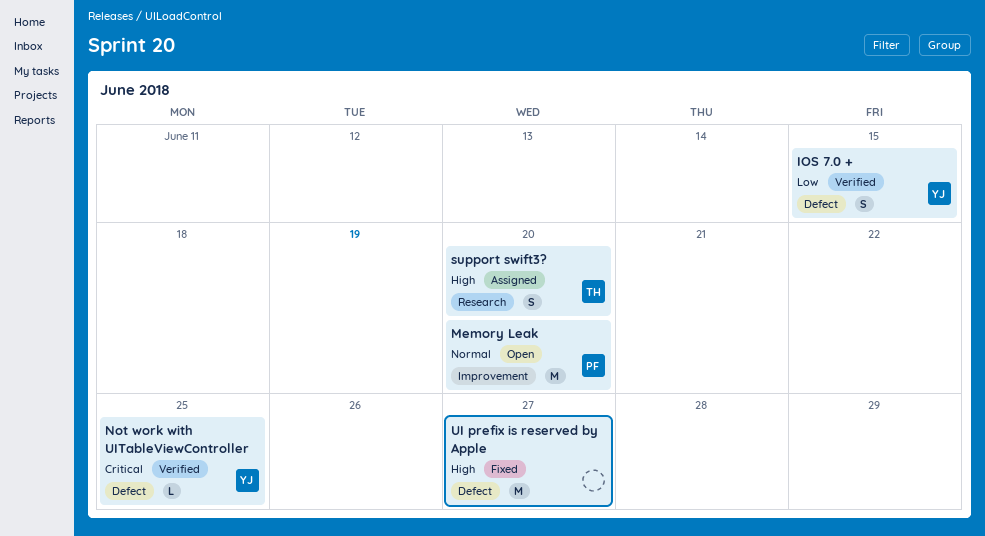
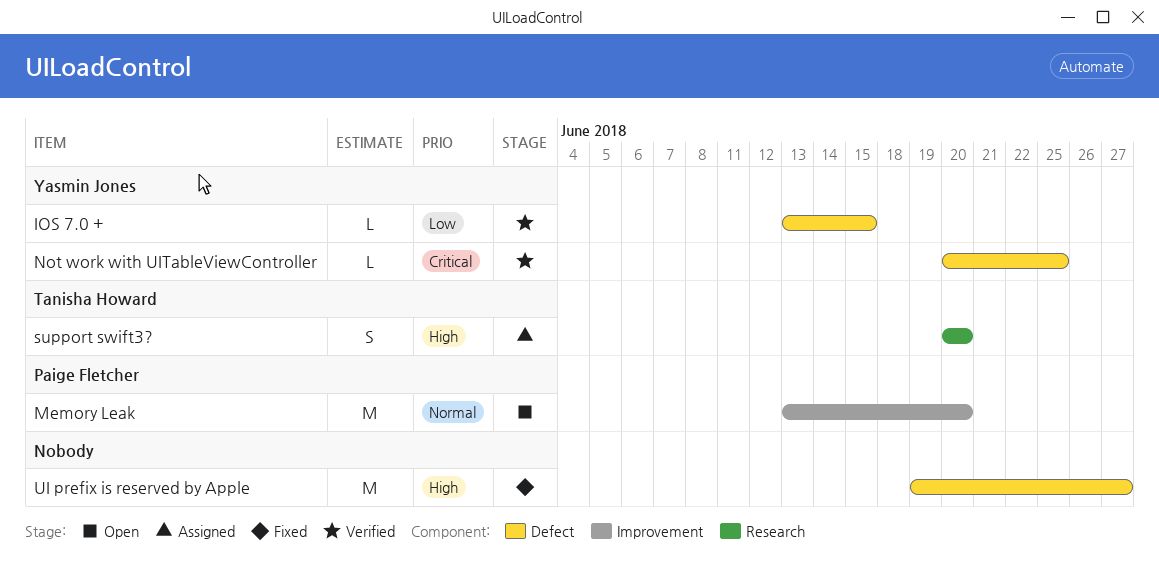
IOS 7.0 +, estimate: S -> L

